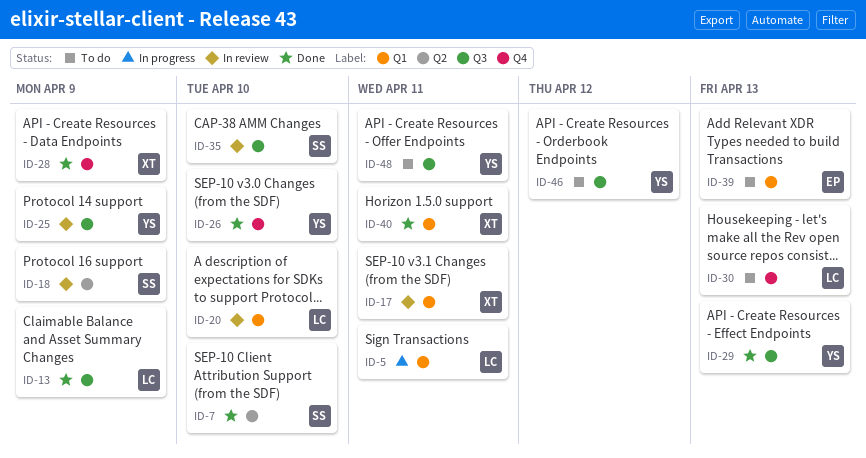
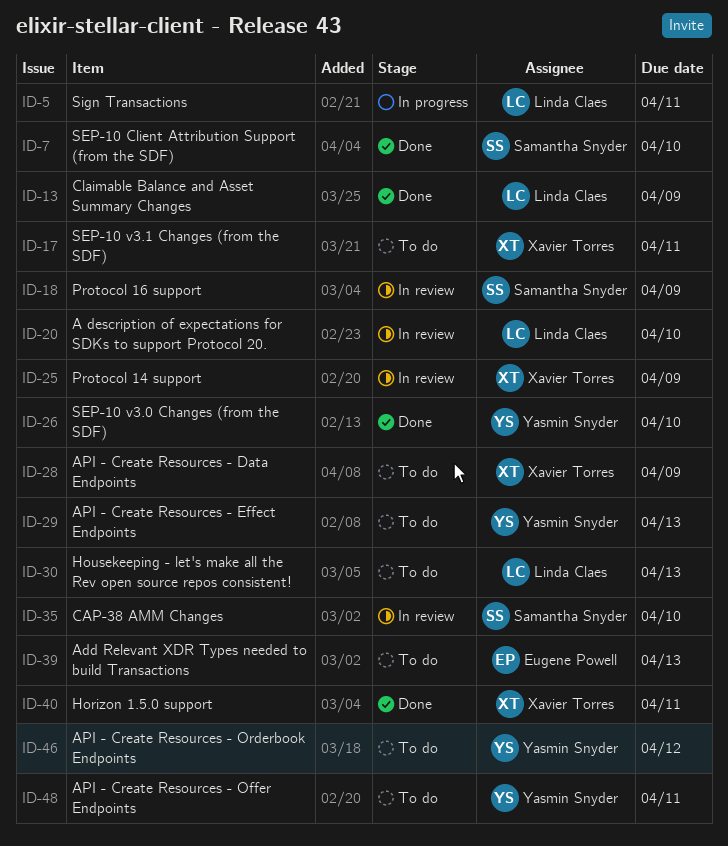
ID-17, status: In review -> To do
ID-25, owner: Yasmin Snyder -> Xavier Torres
ID-28, status: Done -> To do
ID-29, status: Done -> To do

